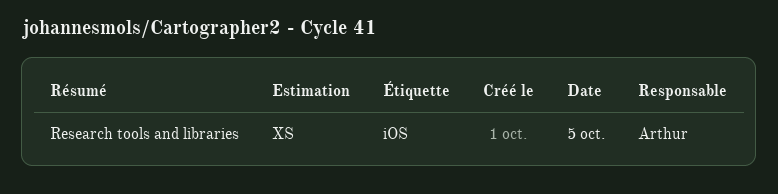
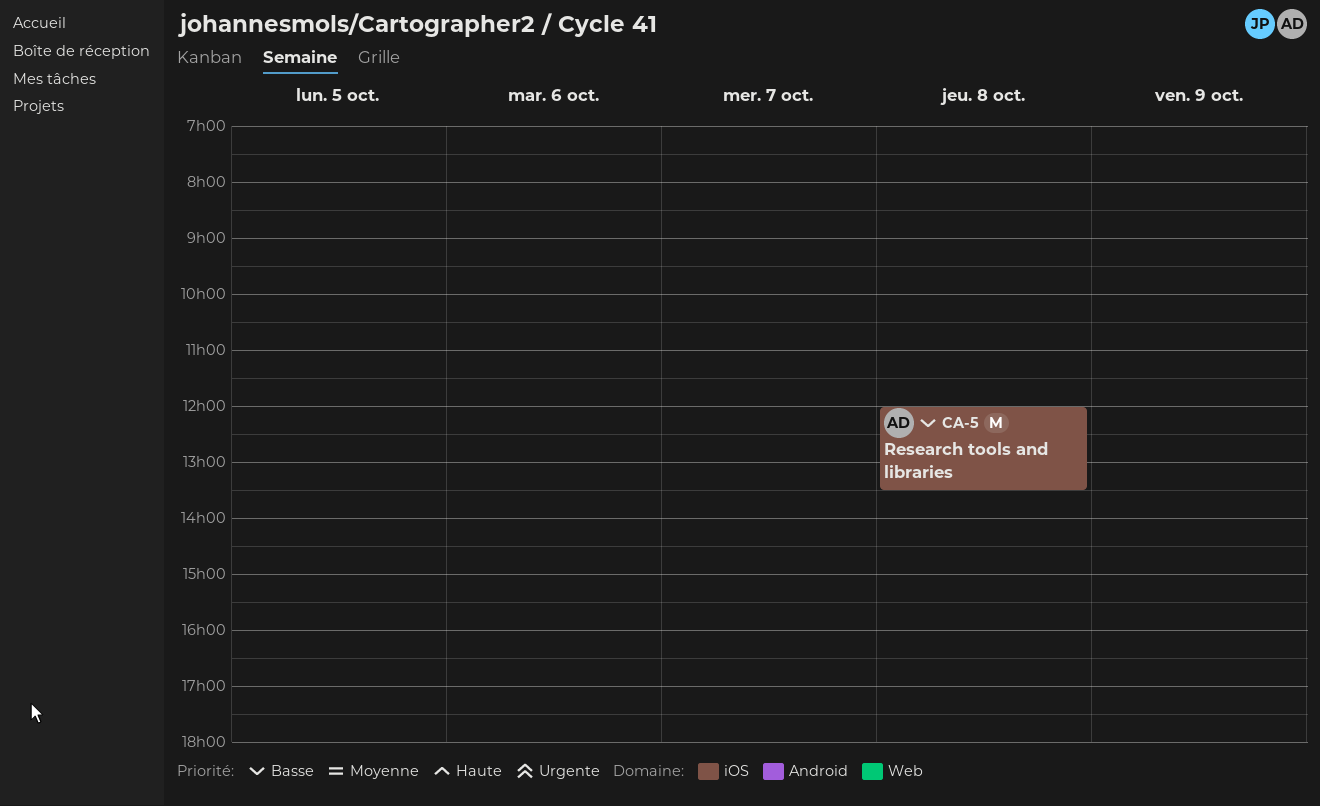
Research tools and libraries, estimate: XS -> M
Research tools and libraries, day: Oct 5 -> Oct 8

